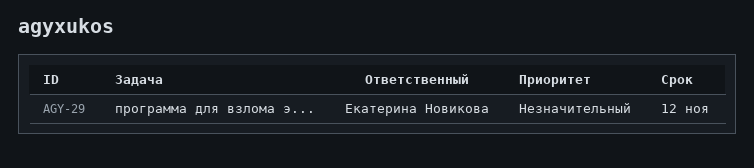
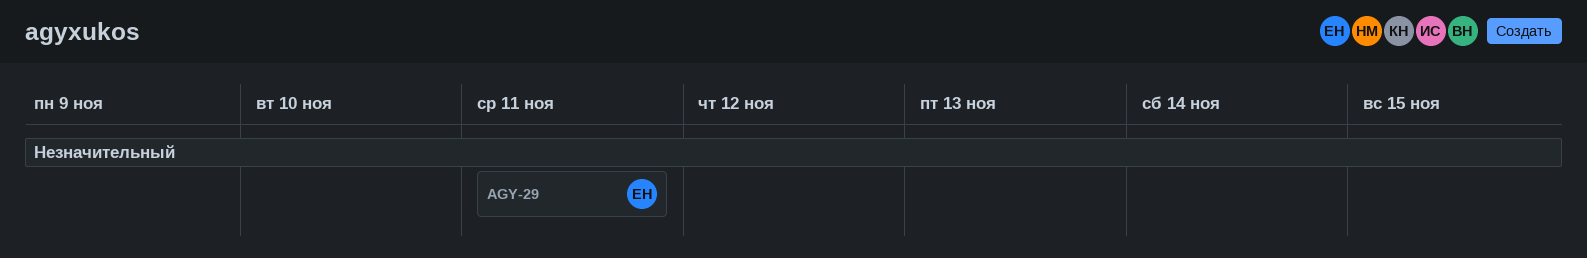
AGY-29, due: Nov 12 -> Nov 11

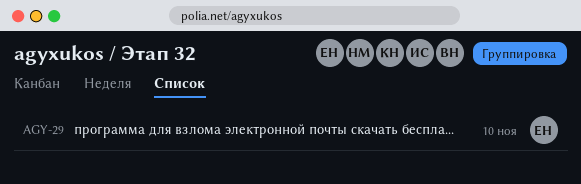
AGY-29, due: Nov 11 -> Nov 10

